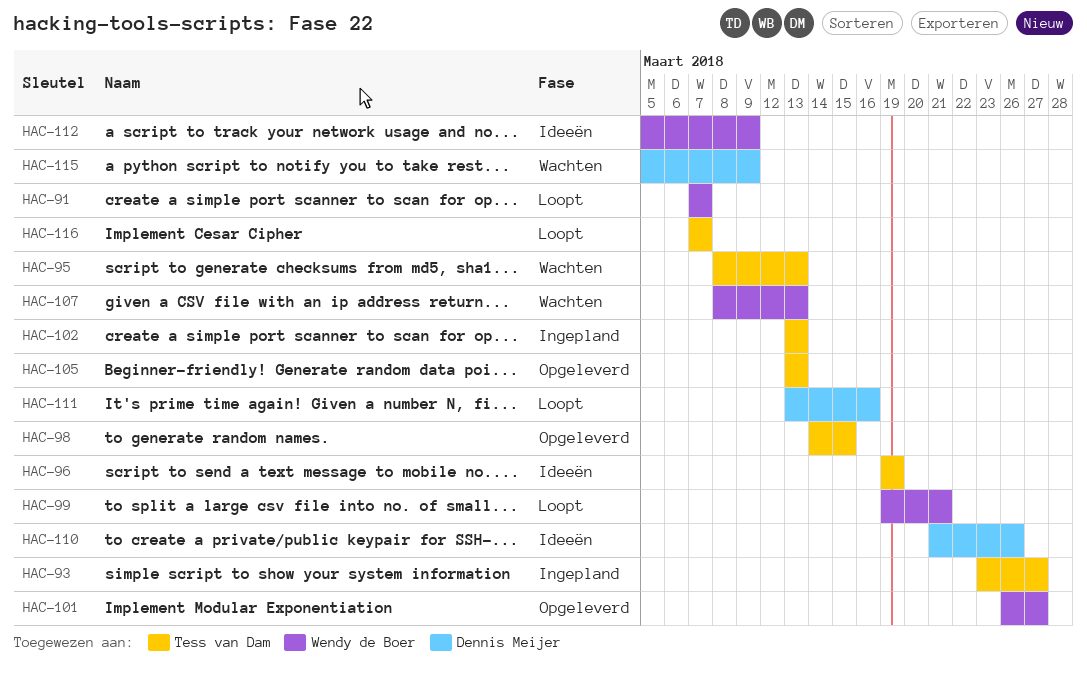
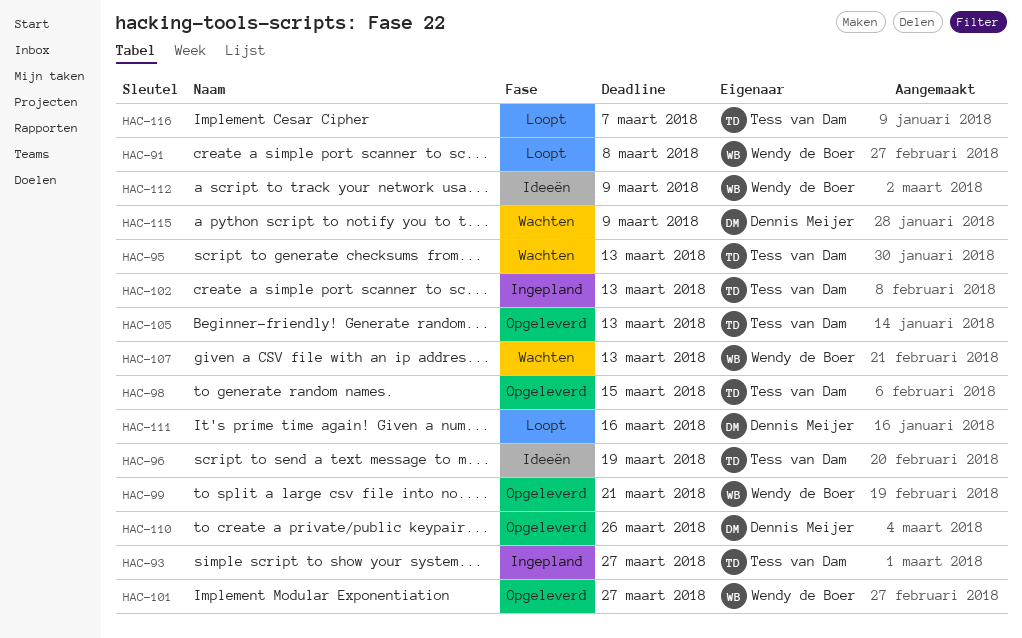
HAC-91, due: Mar 7 -> Mar 8
HAC-99, status: Loopt -> Opgeleverd
HAC-110, status: Ideeën -> Opgeleverd

